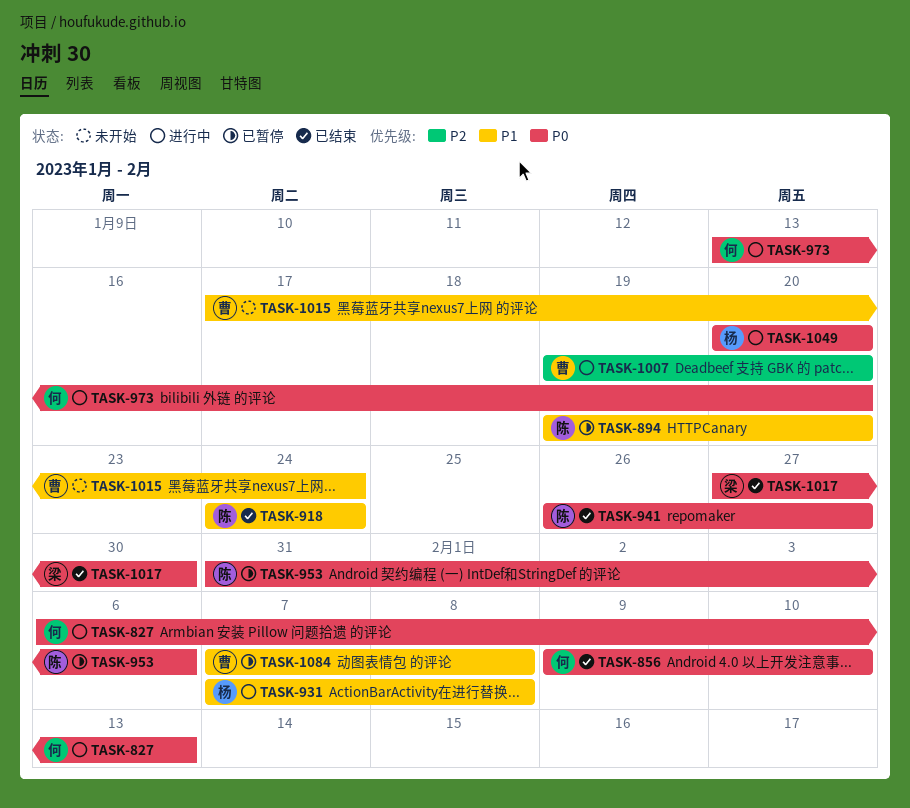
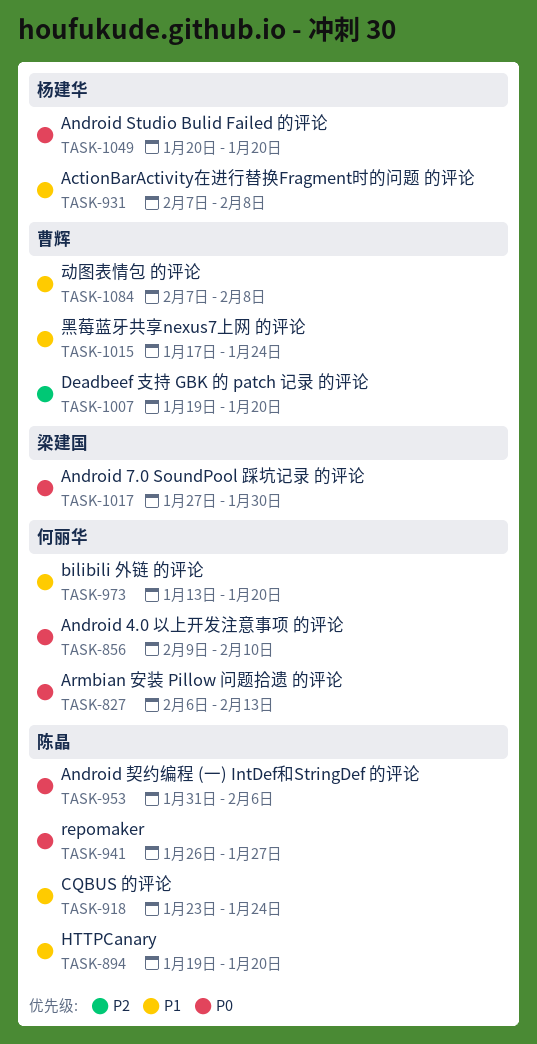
TASK-918, start: Jan 24 -> Jan 23
TASK-973, priority: P0 -> P1

